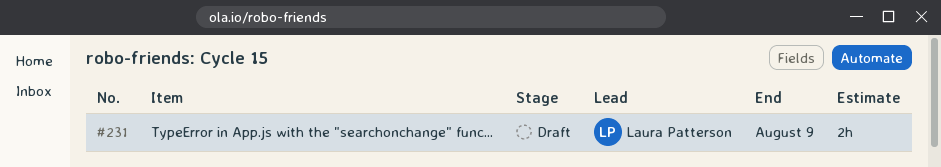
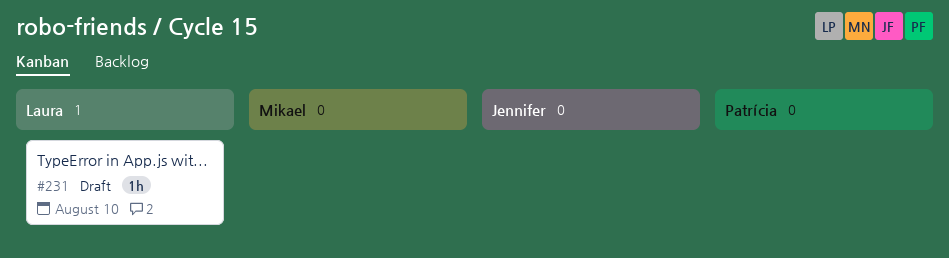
#231, estimate: 2h -> 1h
#231, due: Aug 9 -> Aug 10

